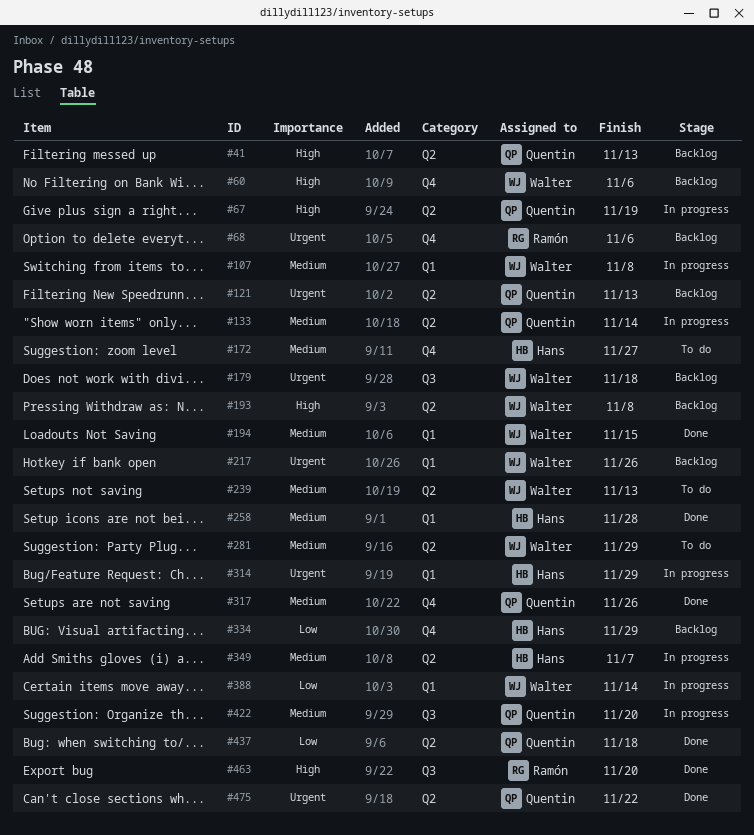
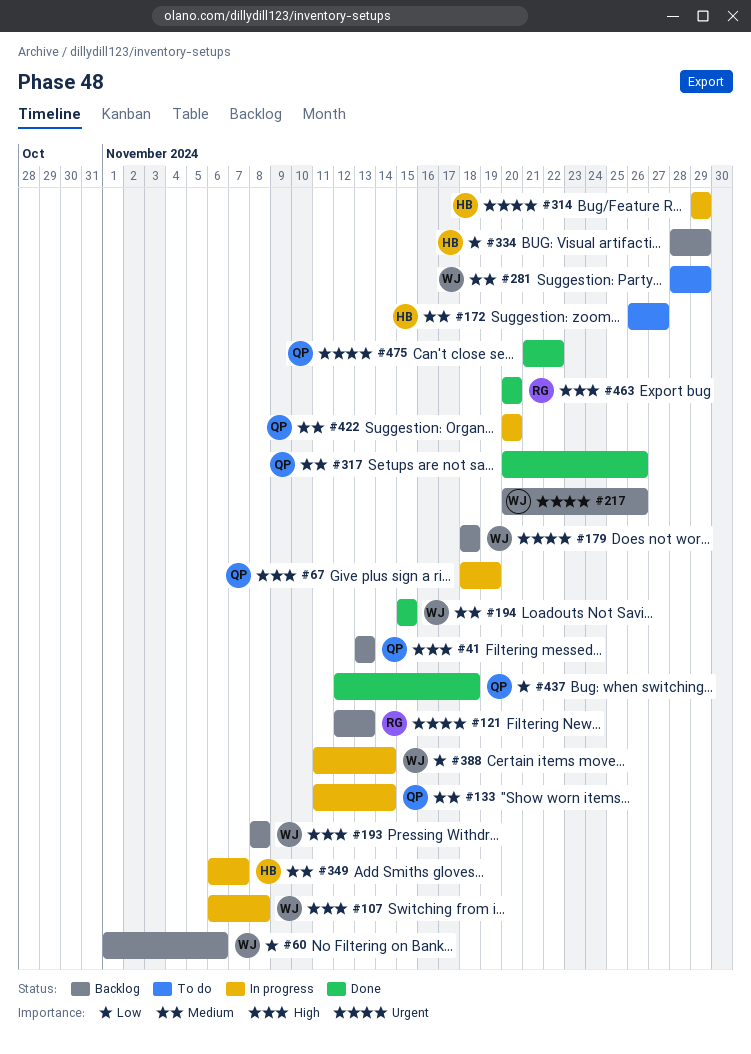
#60, priority: High -> Low
#68: present -> none
#107, priority: Medium -> High
#121, owner: Quentin -> Ramón
#239: present -> none
#258: present -> none

